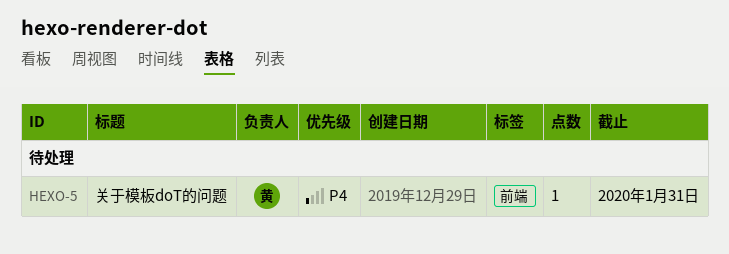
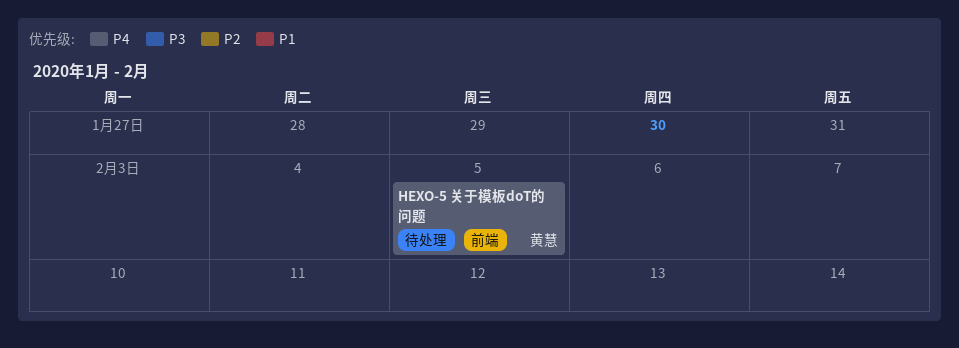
HEXO-5, due: Jan 31 -> Feb 5

